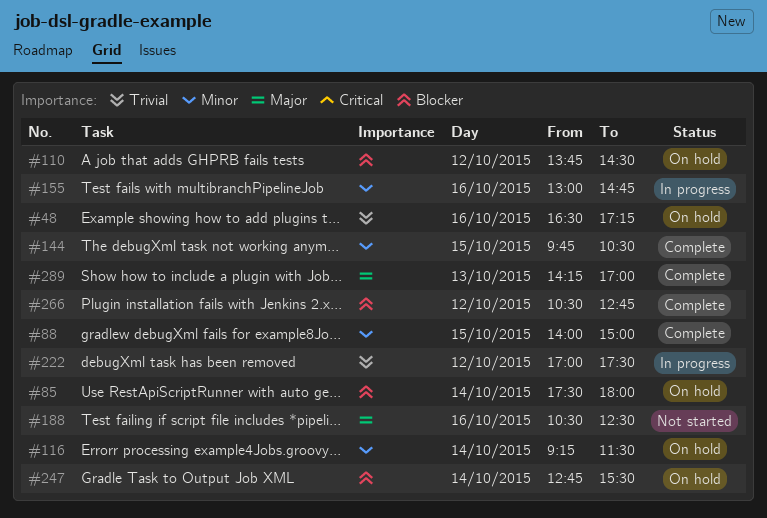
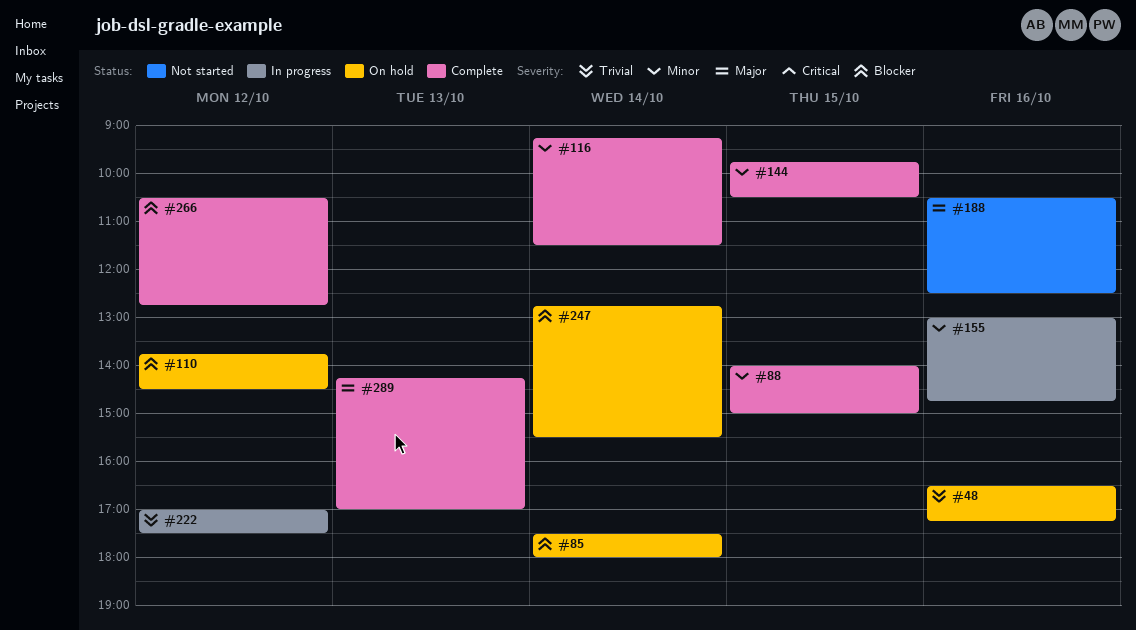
#116, status: On hold -> Complete

